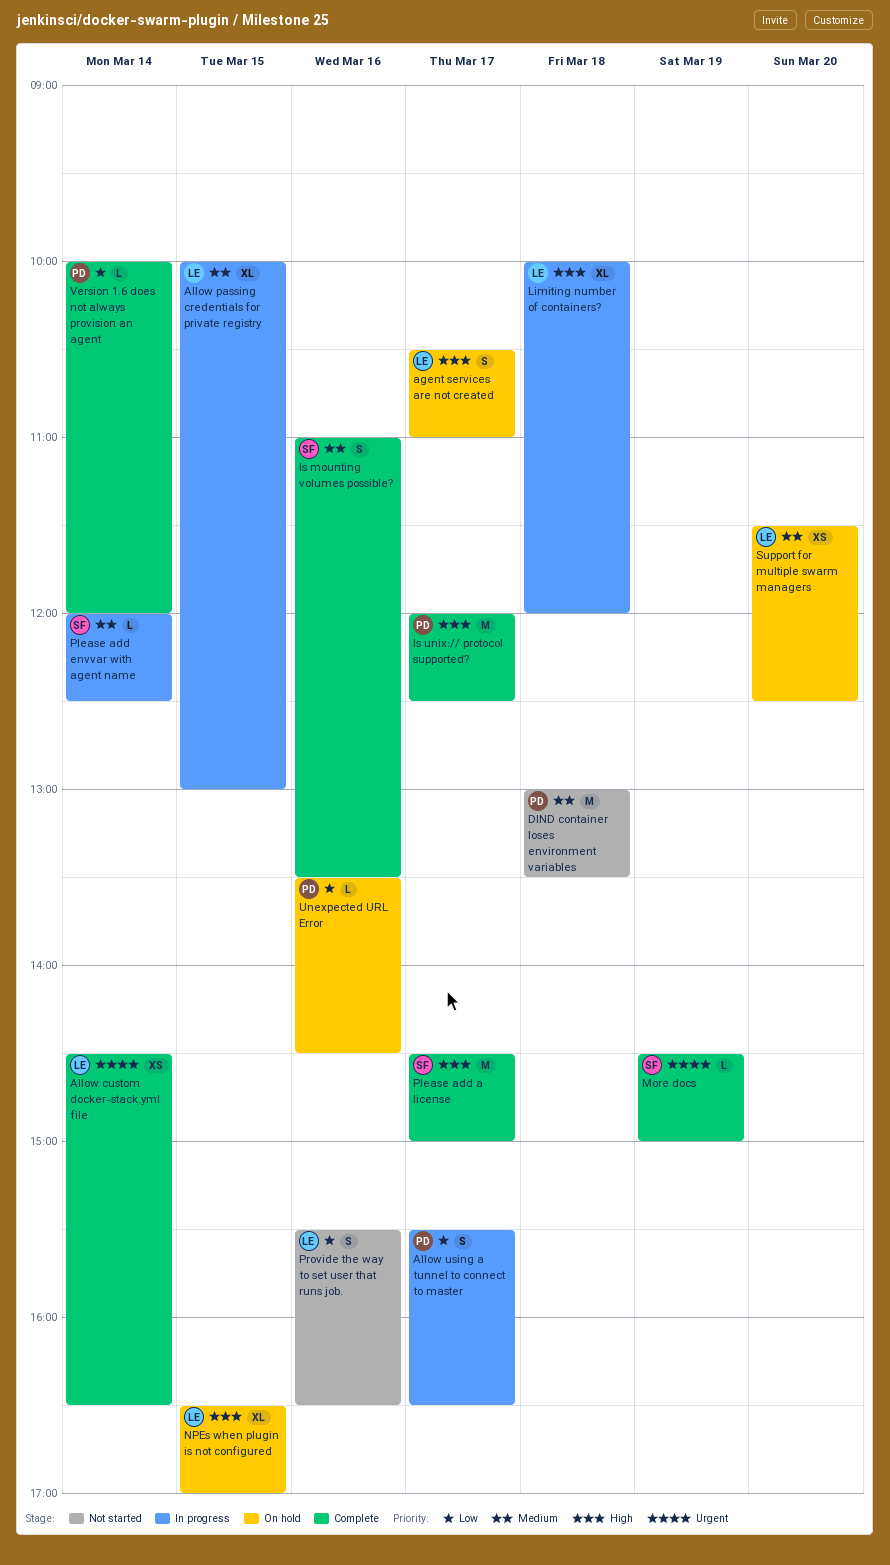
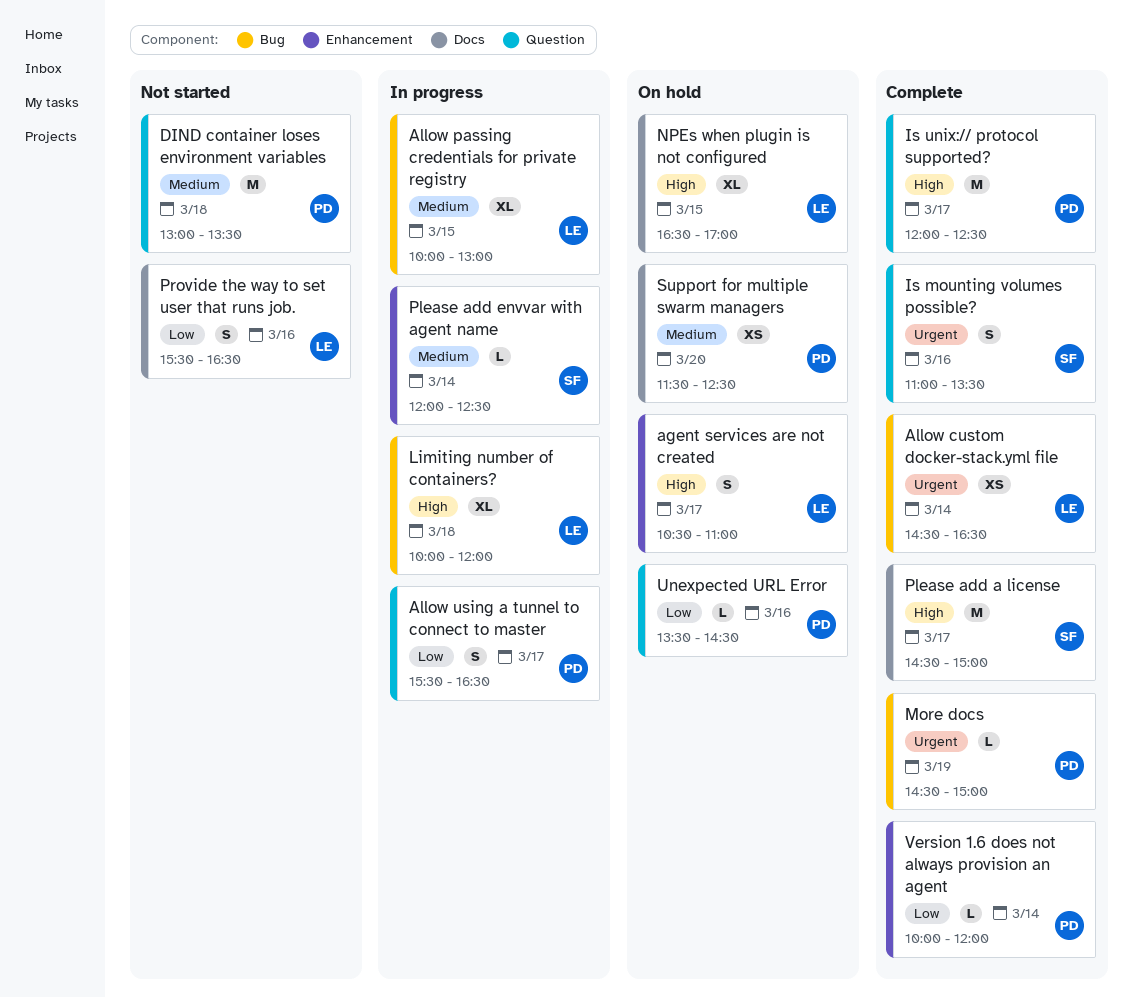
Is mounting volumes possible?, priority: Medium -> Urgent
More docs, owner: SF -> PD
Support for multiple swarm managers, owner: LE -> PD

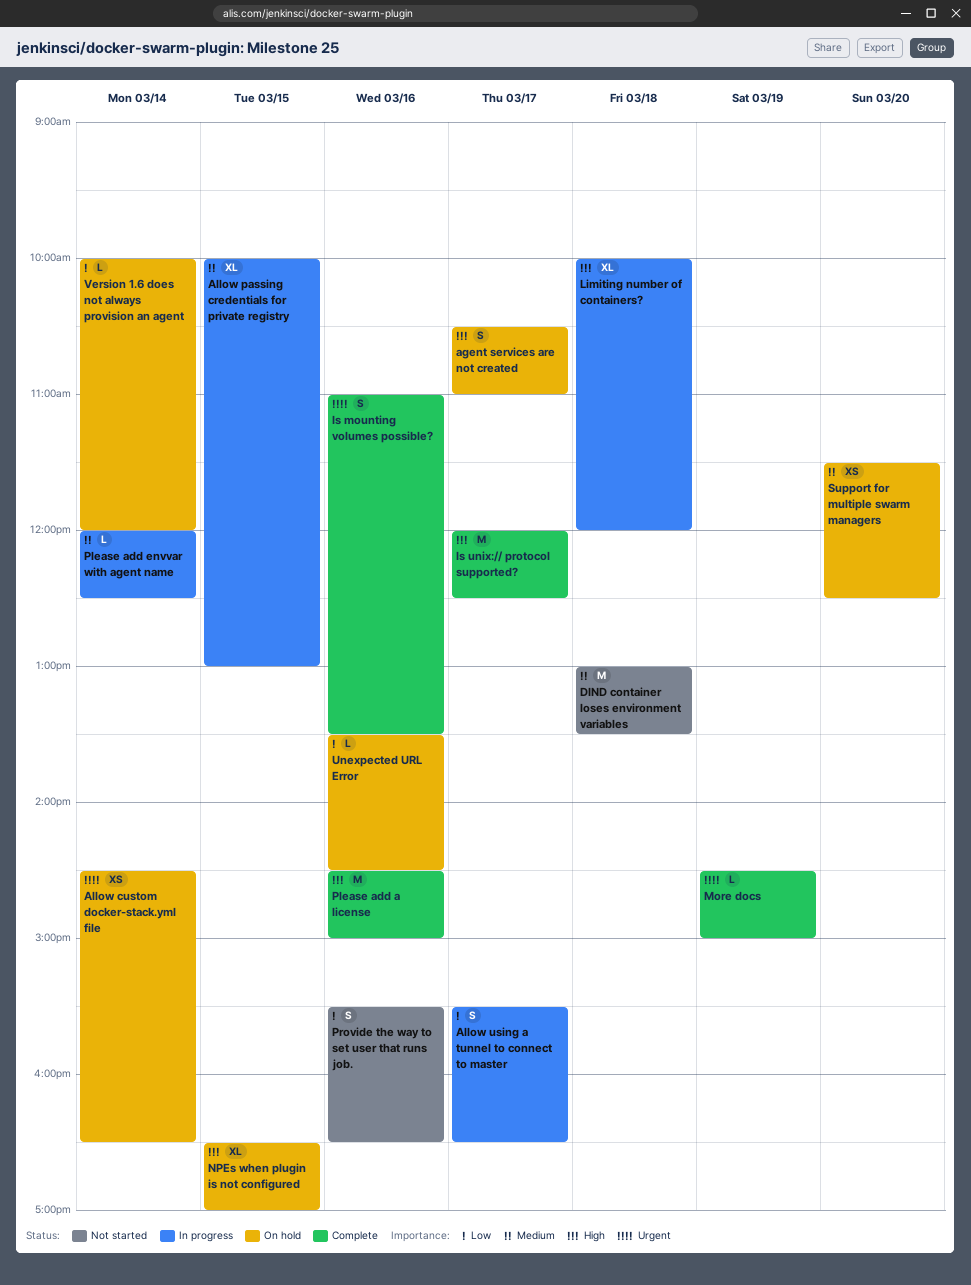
Allow custom docker-stack.yml file, status: Complete -> On hold
Please add a license, day: Mar 17 -> Mar 16
Version 1.6 does not always provision an agent, status: Complete -> On hold

